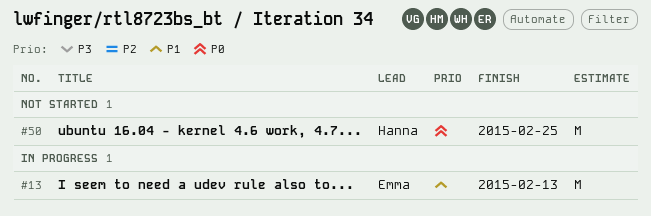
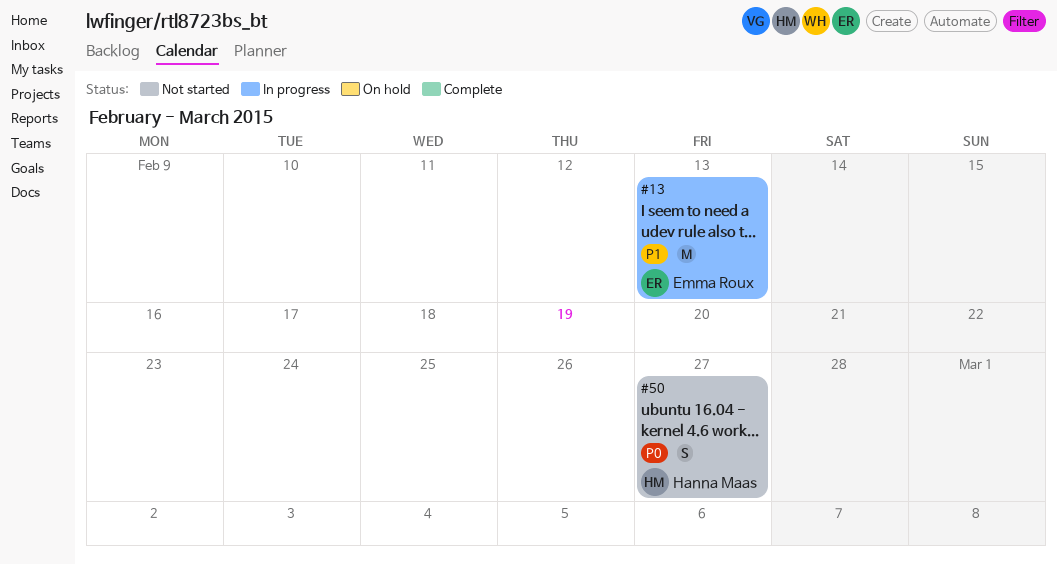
#50, estimate: M -> S
#50, due: Feb 25 -> Feb 27

